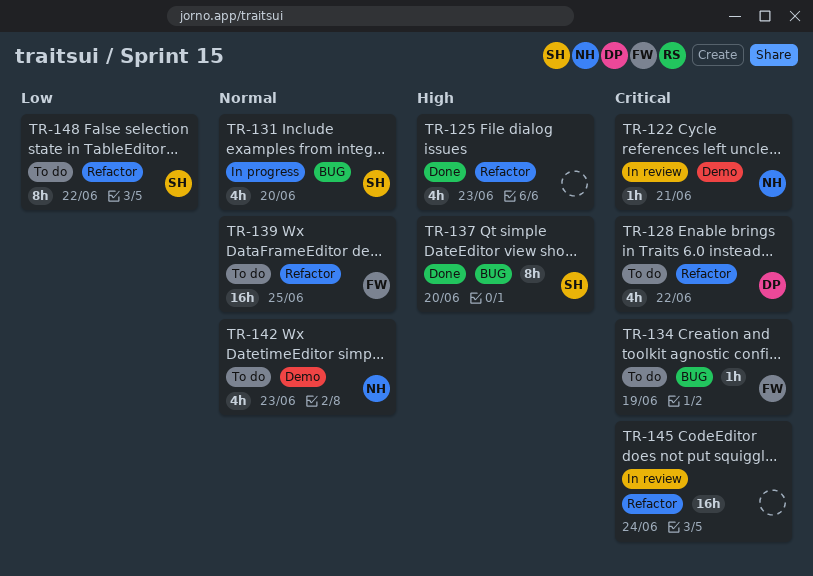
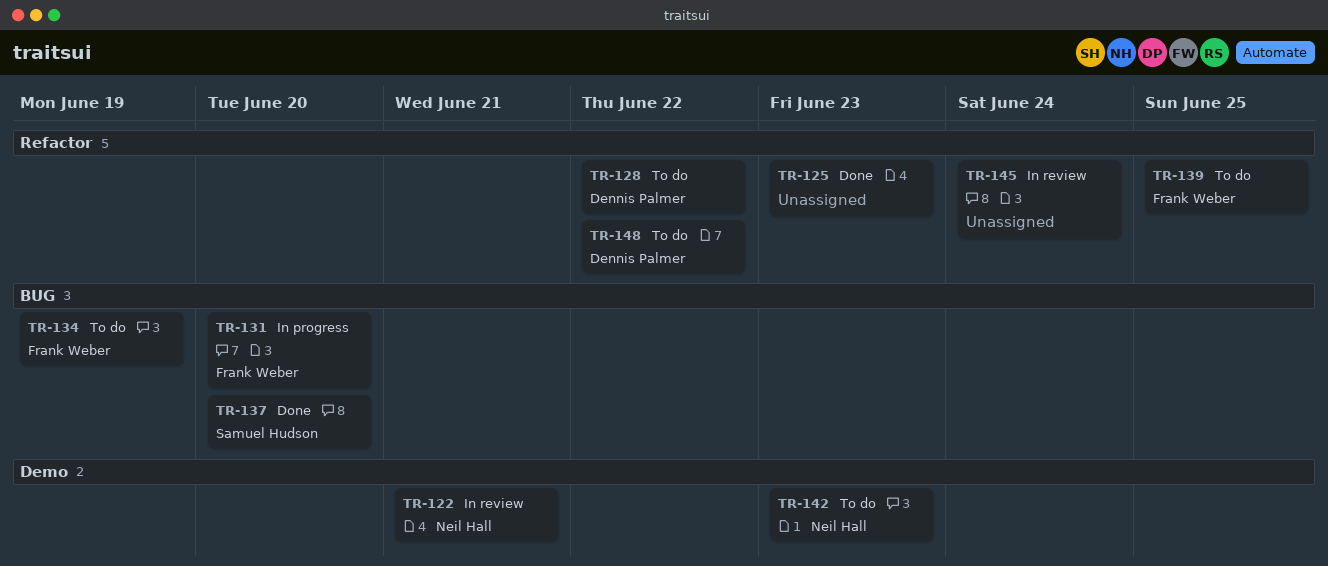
TR-131, owner: Samuel Hudson -> Frank Weber
TR-148, owner: Samuel Hudson -> Dennis Palmer

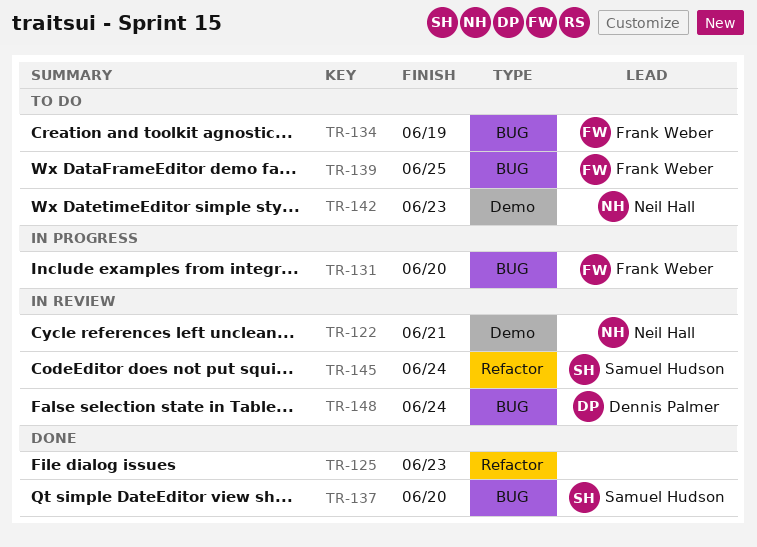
TR-128: present -> none
TR-139, label: Refactor -> BUG
TR-145, owner: none -> Samuel Hudson
TR-148, status: To do -> In review
TR-148, label: Refactor -> BUG
TR-148, due: Jun 22 -> Jun 24

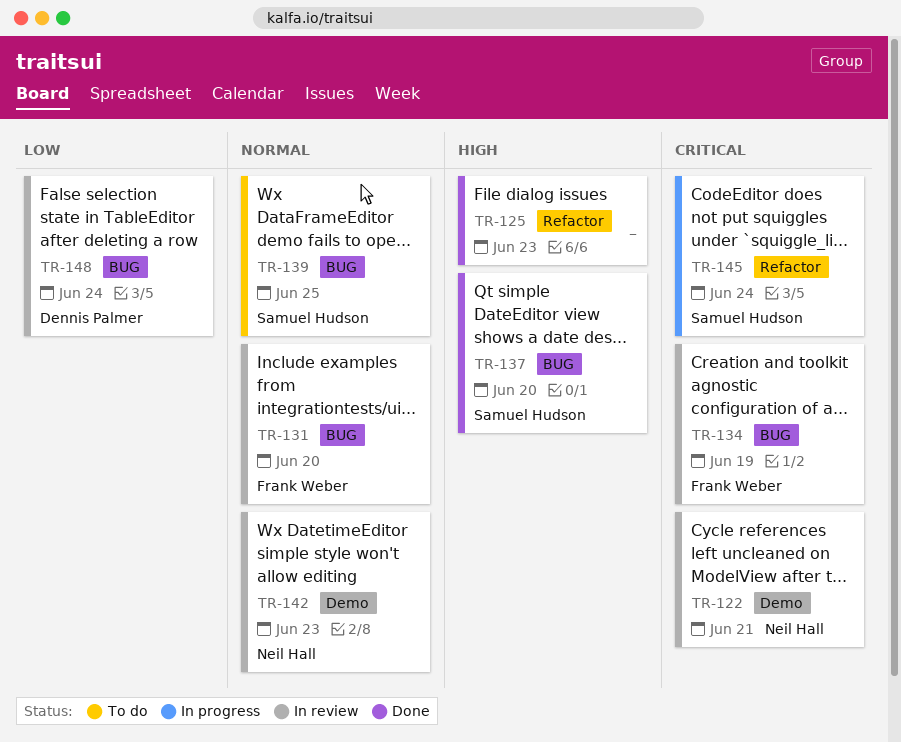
TR-131, status: In progress -> In review
TR-134, status: To do -> In review
TR-139, owner: Frank Weber -> Samuel Hudson
TR-142, status: To do -> In review
TR-145, status: In review -> In progress

